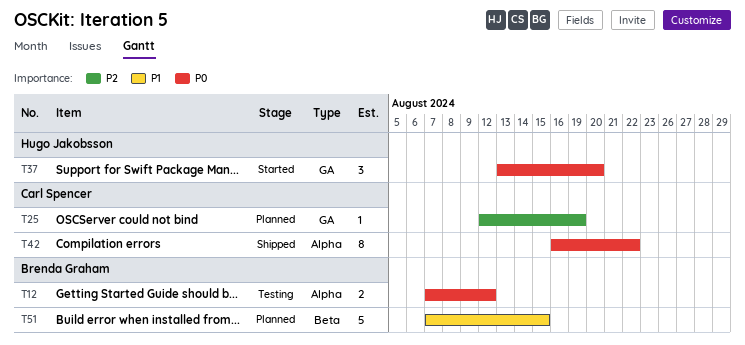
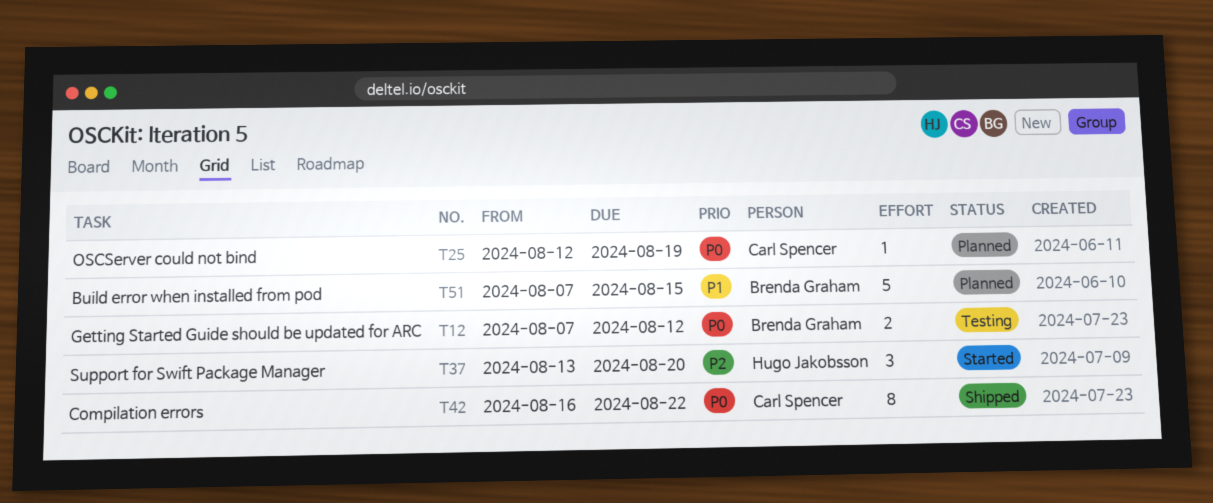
T25, priority: P2 -> P0
T37, priority: P0 -> P2

